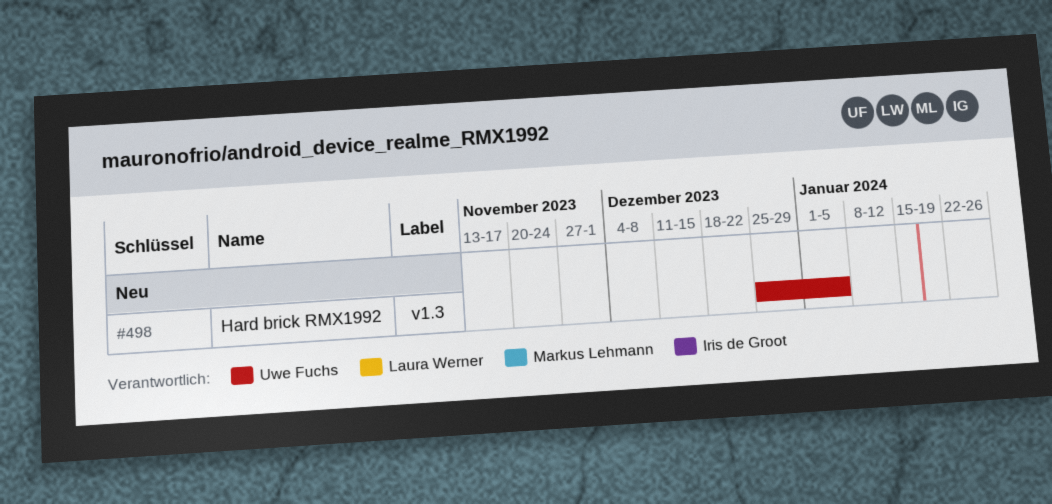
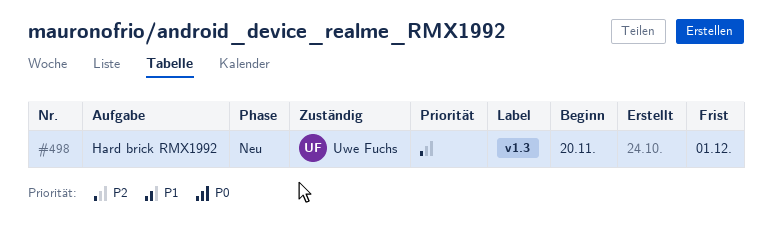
#498, start: Dec 25 -> Nov 20
#498, due: Jan 5 -> Dec 1

